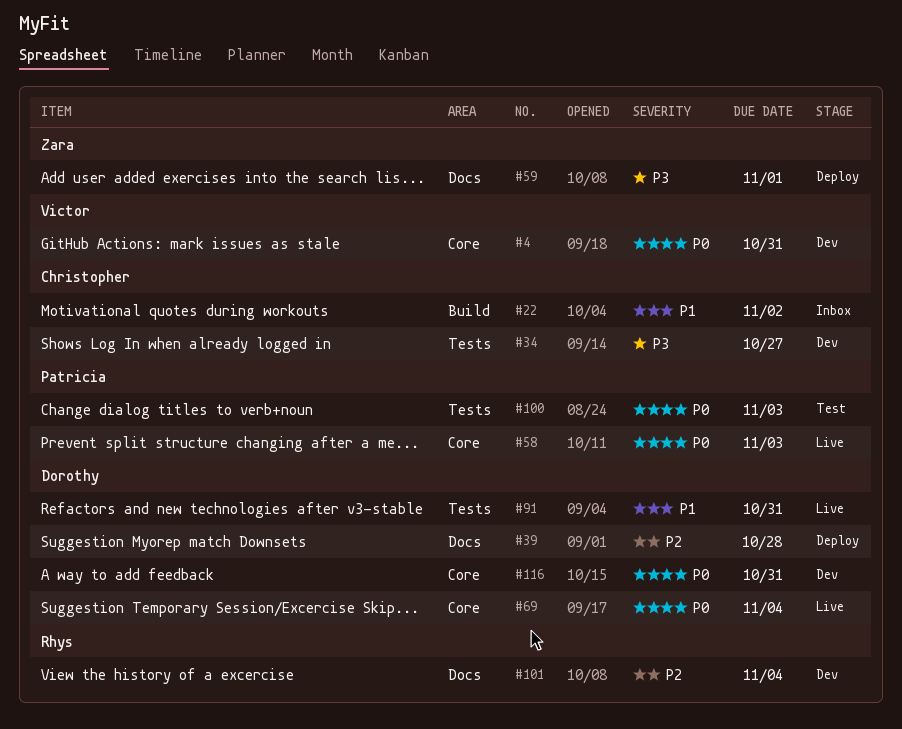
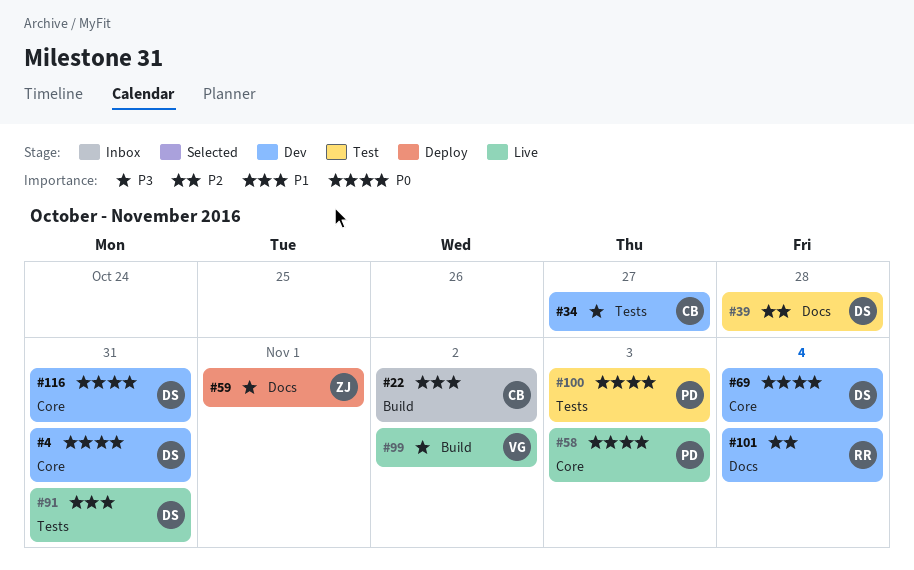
#4, owner: Victor -> Dorothy
#39, status: Deploy -> Test
#69, status: Live -> Dev
#99: none -> present

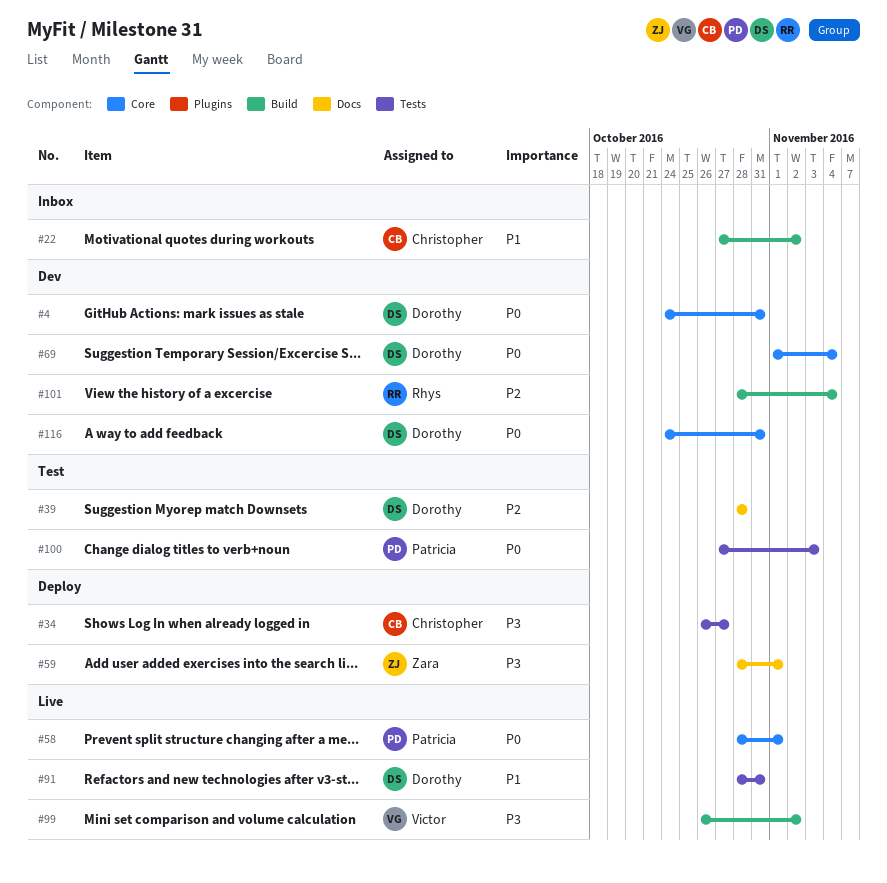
#34, status: Dev -> Deploy
#58, due: Nov 3 -> Nov 1
#101, label: Docs -> Build

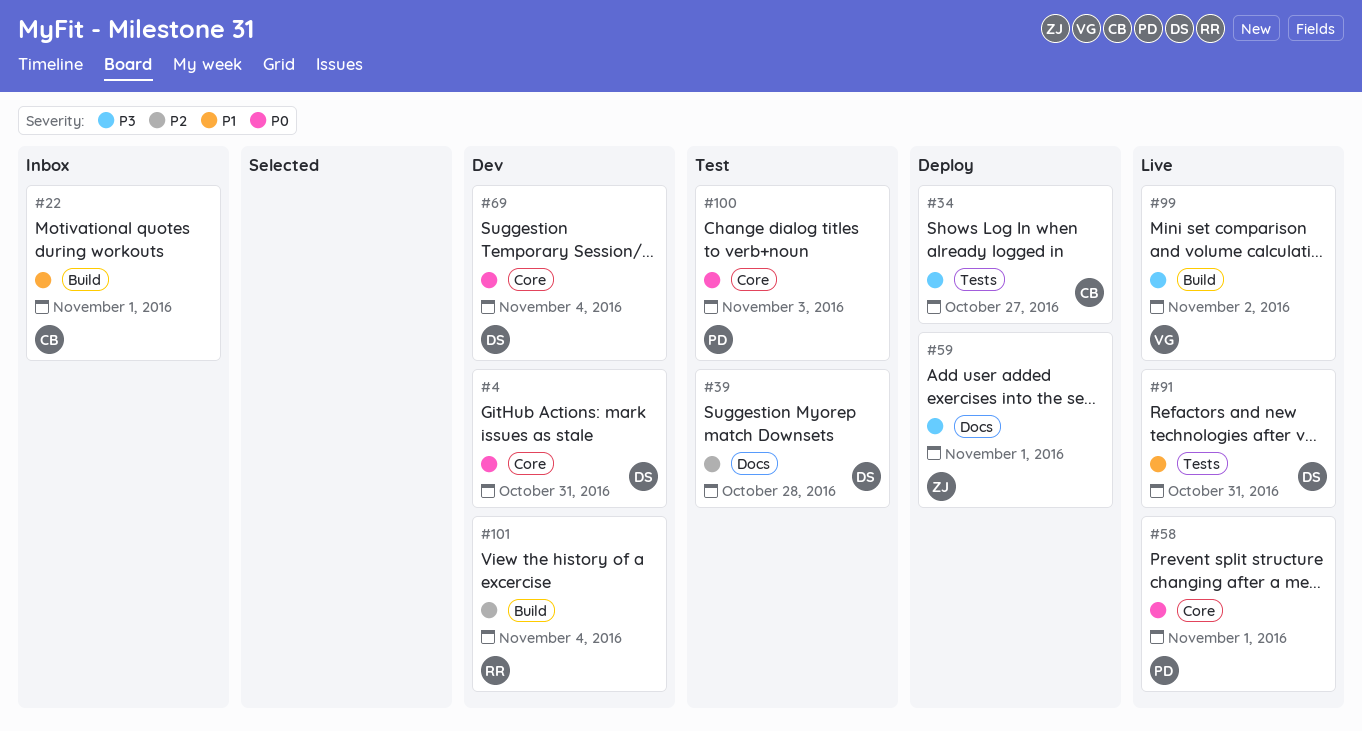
#22, due: Nov 2 -> Nov 1
#100, label: Tests -> Core
#116: present -> none

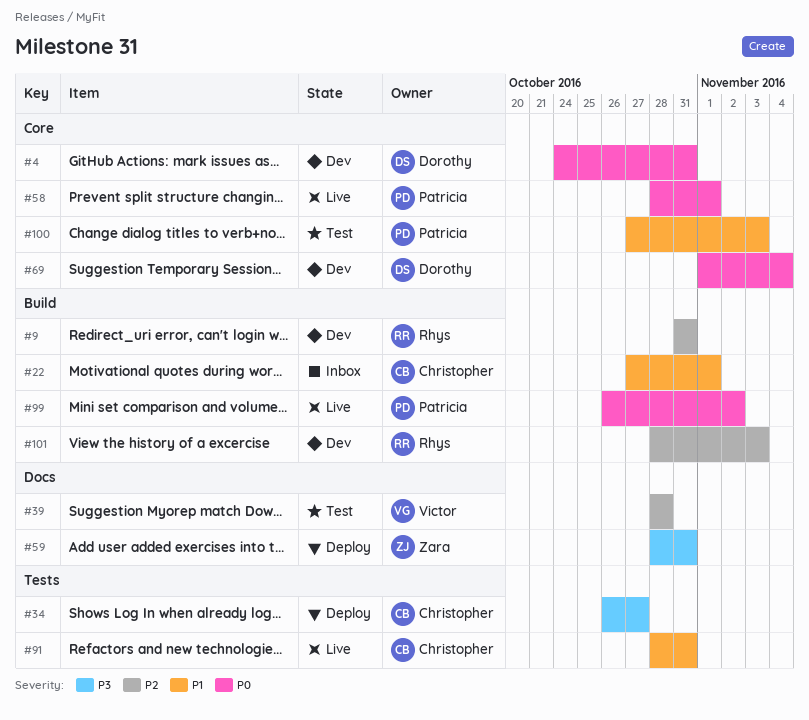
#9: none -> present
#39, owner: Dorothy -> Victor
#59, due: Nov 1 -> Oct 31
#91, owner: Dorothy -> Christopher
#99, owner: Victor -> Patricia
#99, priority: P3 -> P0
#100, priority: P0 -> P1
#101, due: Nov 4 -> Nov 3

